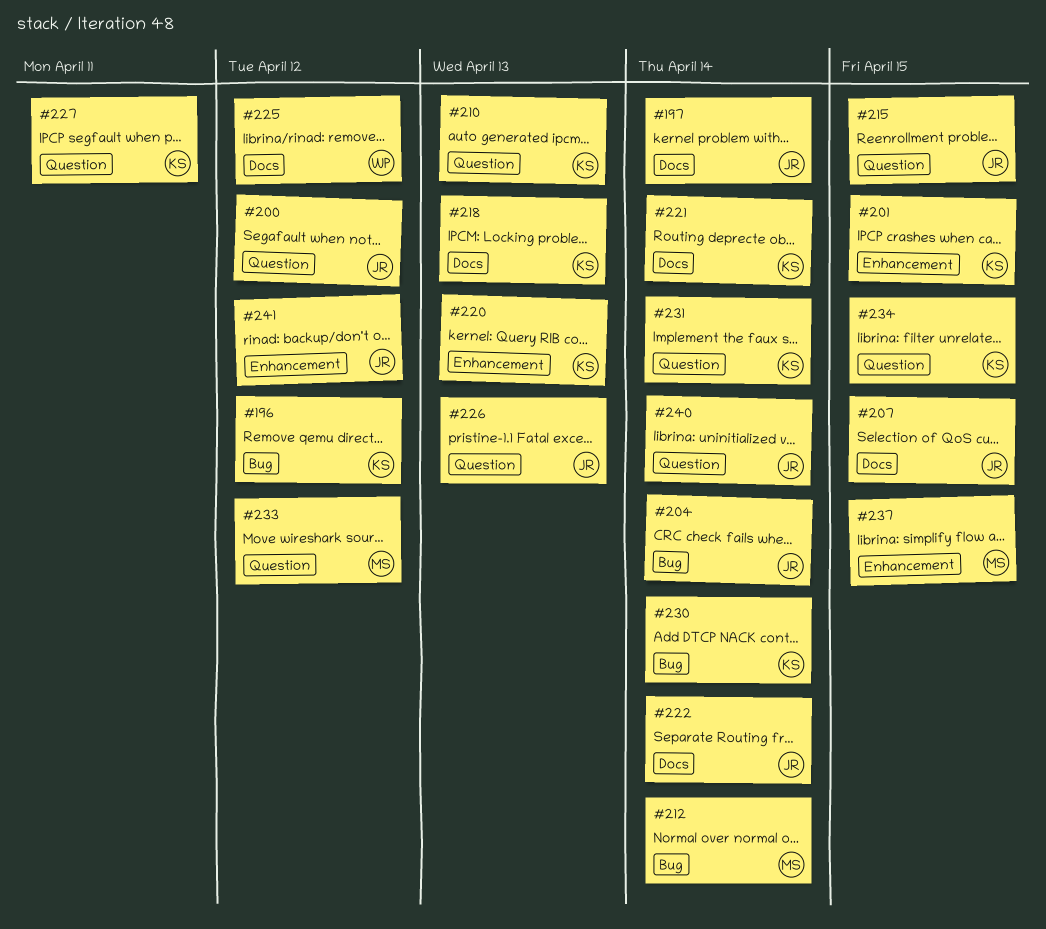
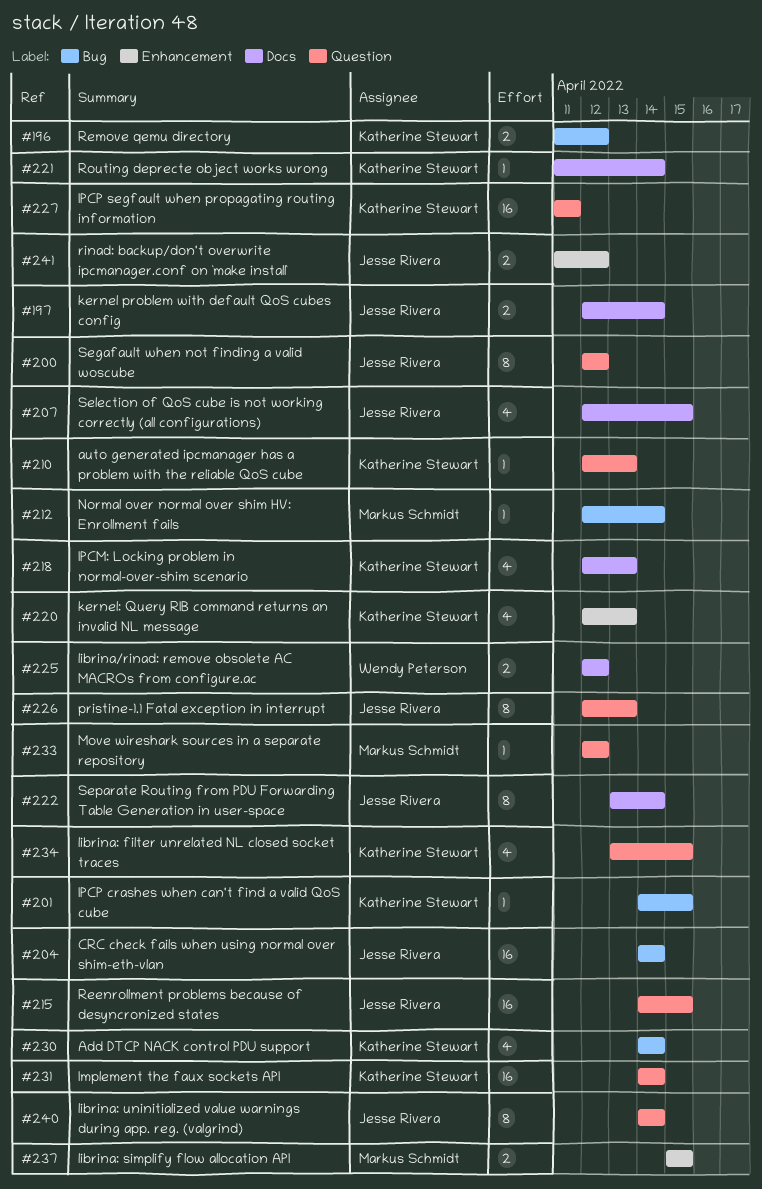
#201, label: Enhancement -> Bug

